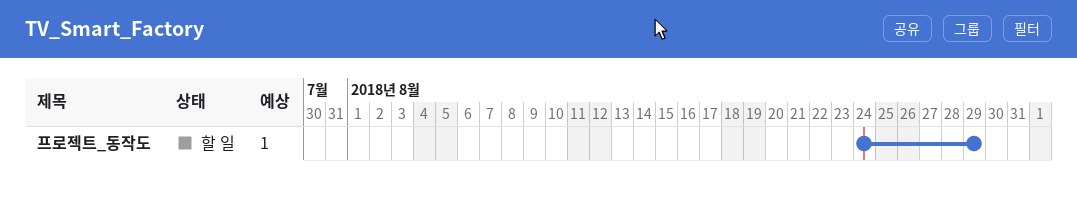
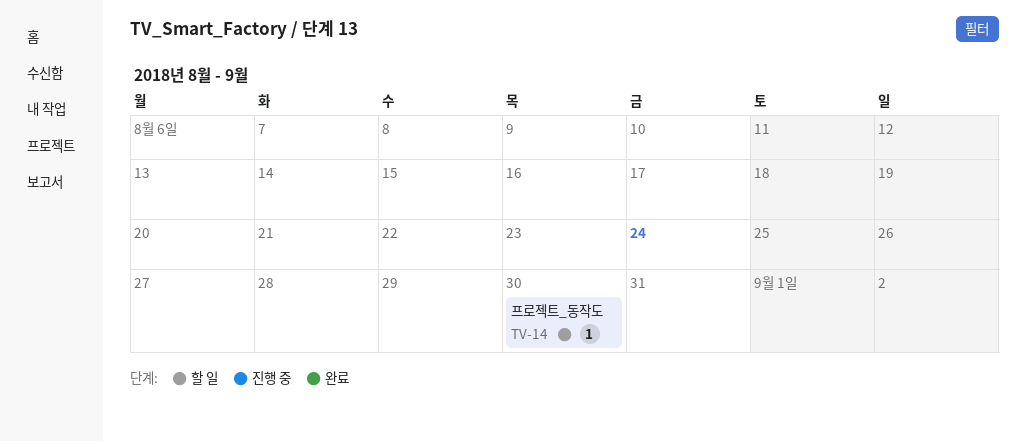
프로젝트_동작도, due: Aug 29 -> Aug 30

